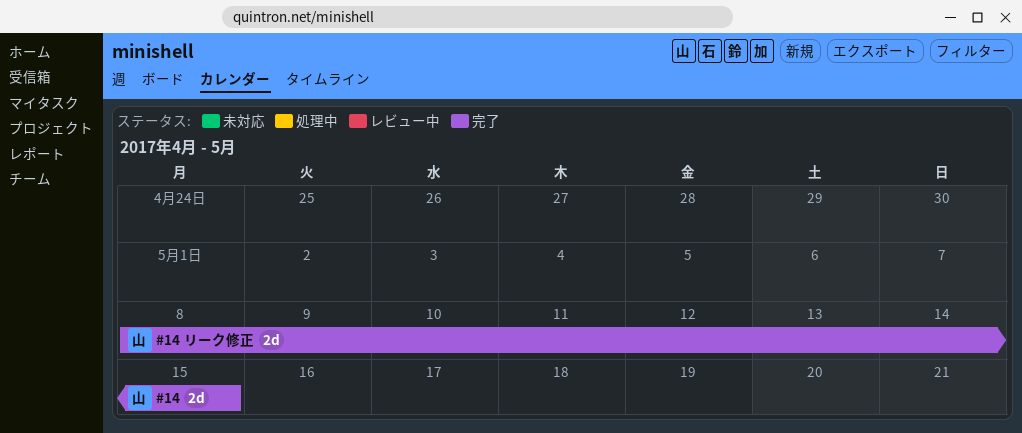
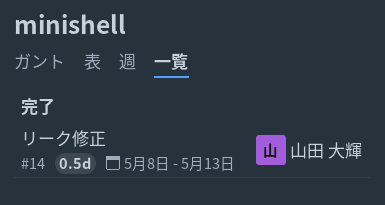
#14, estimate: 2d -> 0.5d
#14, due: May 15 -> May 13

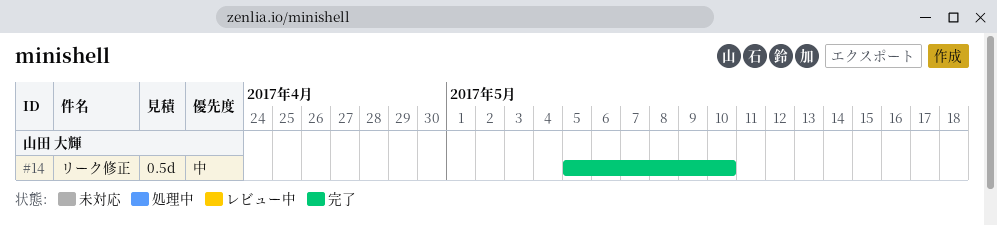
#14, start: May 8 -> May 5
#14, due: May 13 -> May 10

